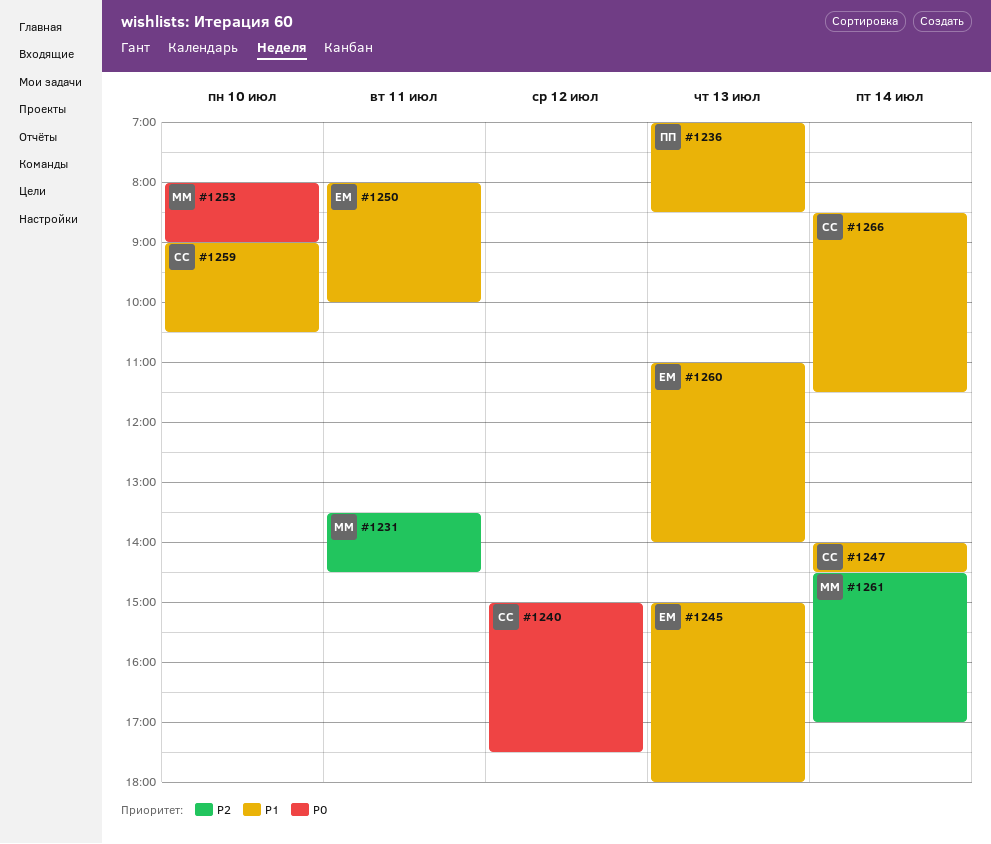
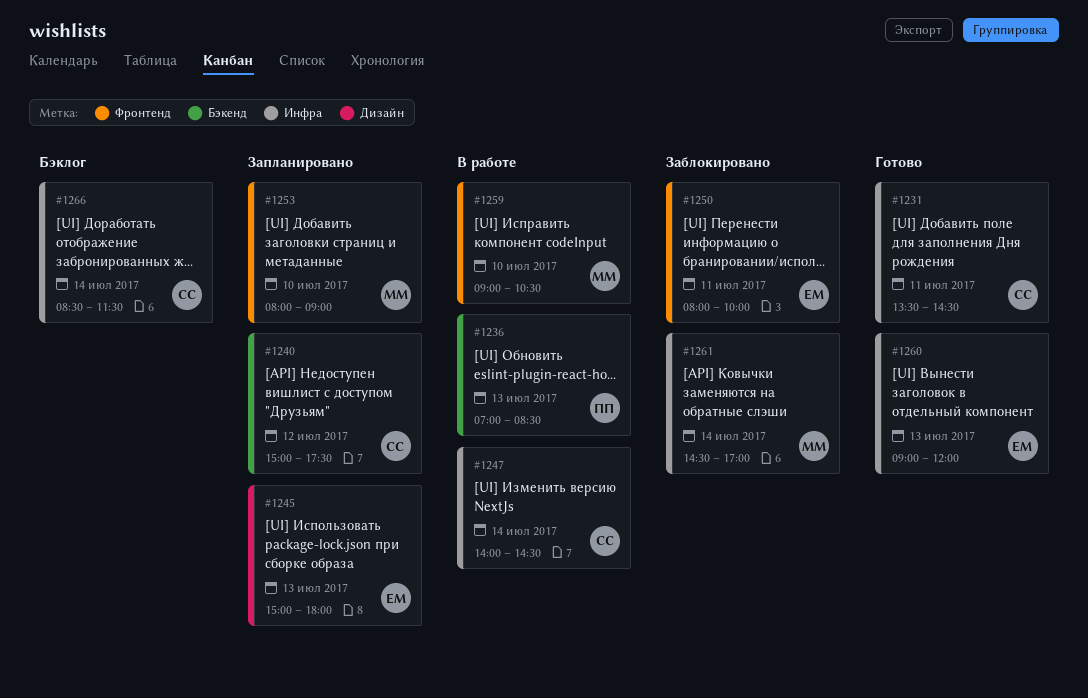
#1231, owner: ММ -> СС
#1259, owner: СС -> ММ
#1260, begins: 11:00 -> 09:00
#1260, ends: 14:00 -> 12:00

